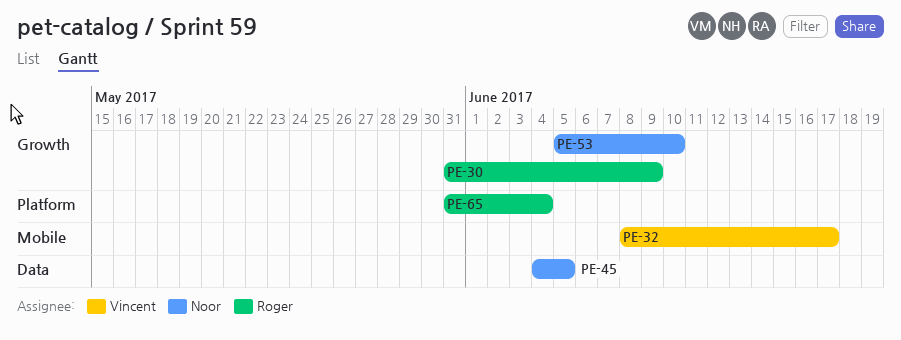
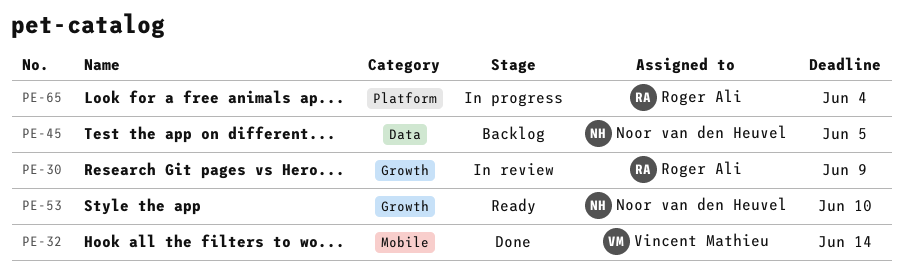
PE-32, due: Jun 17 -> Jun 14

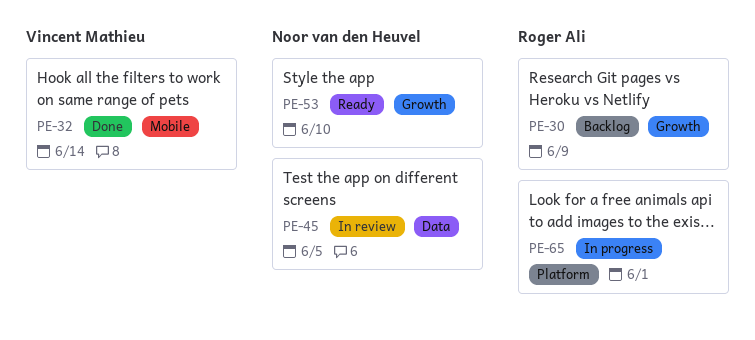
PE-30, status: In review -> Backlog
PE-45, status: Backlog -> In review
PE-65, due: Jun 4 -> Jun 1

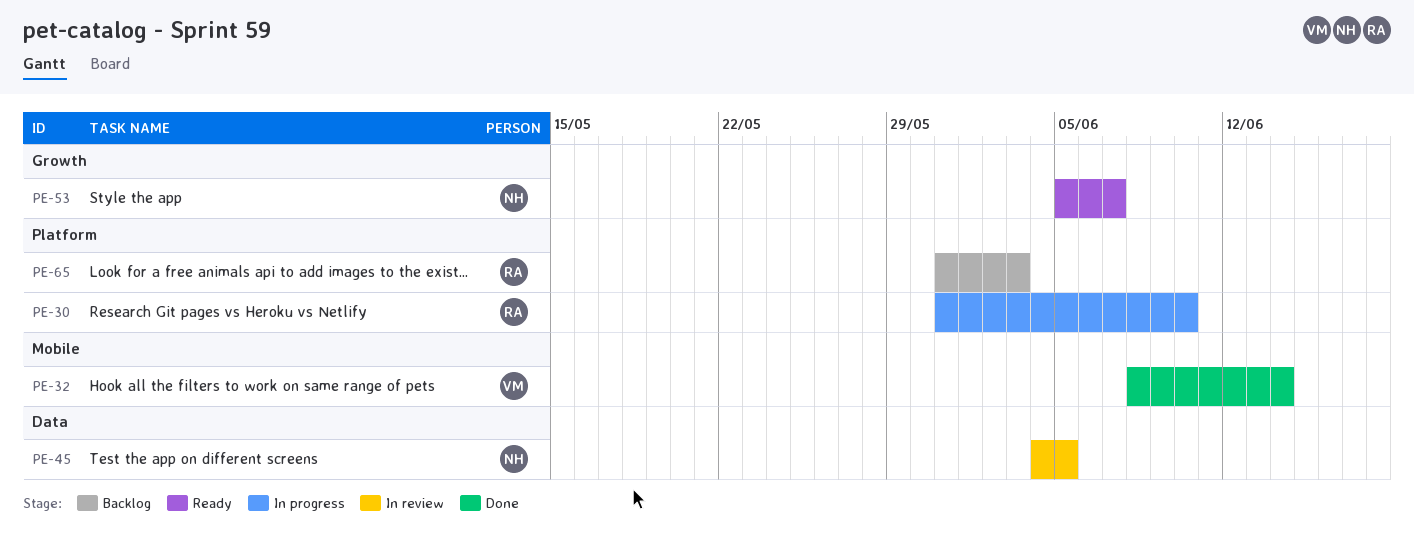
PE-30, status: Backlog -> In progress
PE-30, label: Growth -> Platform
PE-30, due: Jun 9 -> Jun 10
PE-53, due: Jun 10 -> Jun 7
PE-65, status: In progress -> Backlog
PE-65, due: Jun 1 -> Jun 3

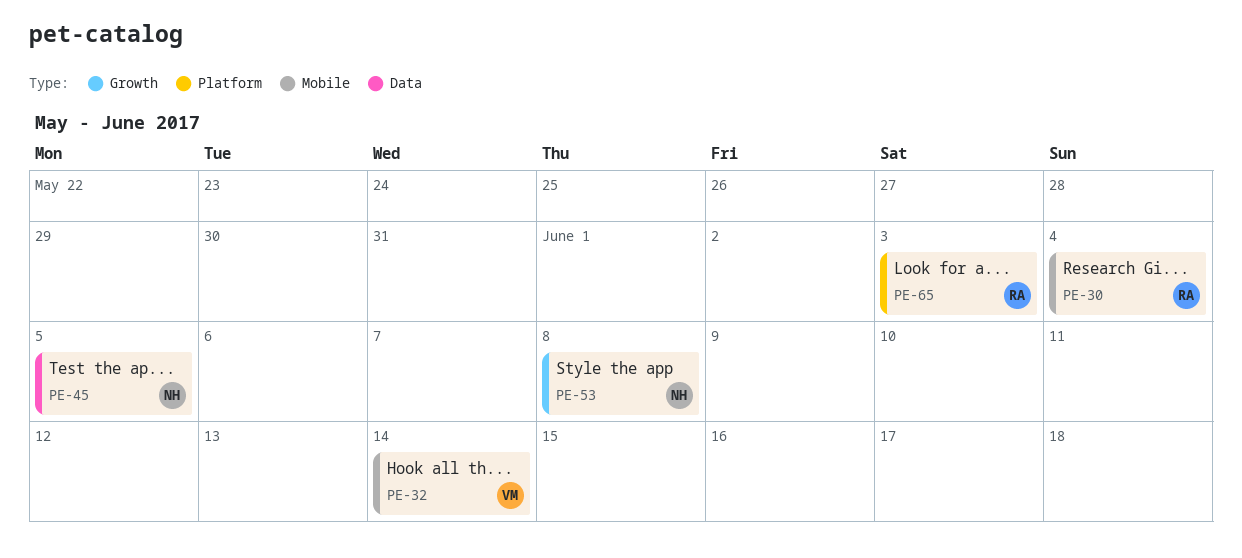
PE-30, label: Platform -> Mobile
PE-30, due: Jun 10 -> Jun 4
PE-53, due: Jun 7 -> Jun 8

